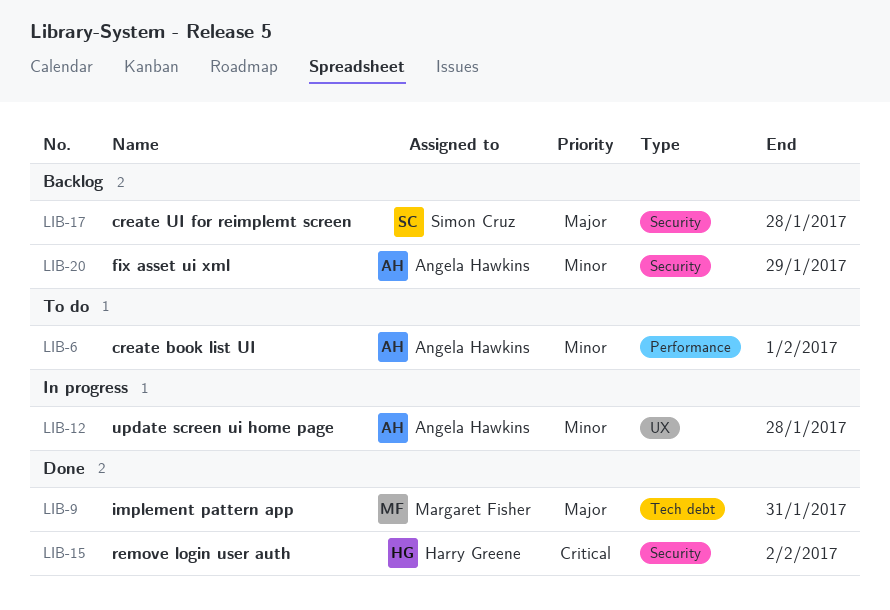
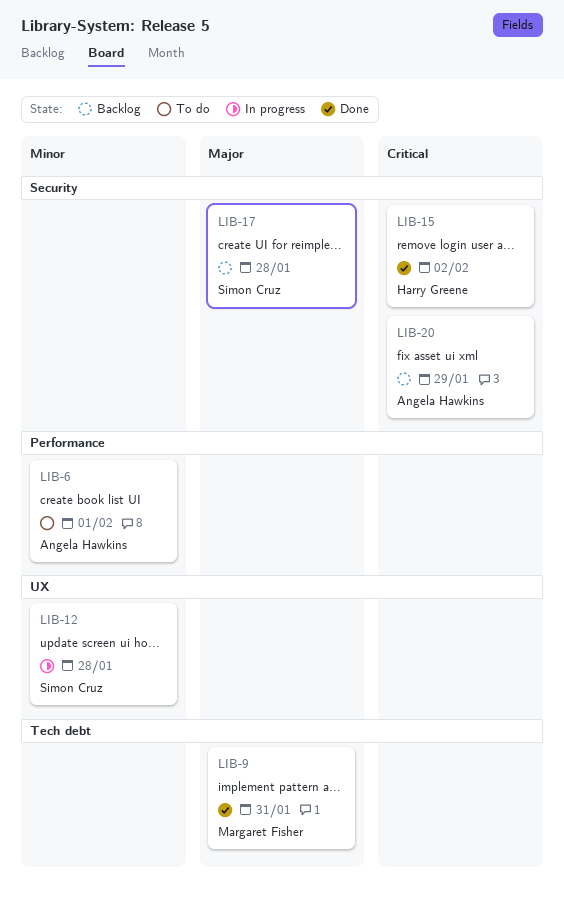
LIB-12, owner: Angela Hawkins -> Simon Cruz
LIB-20, priority: Minor -> Critical

